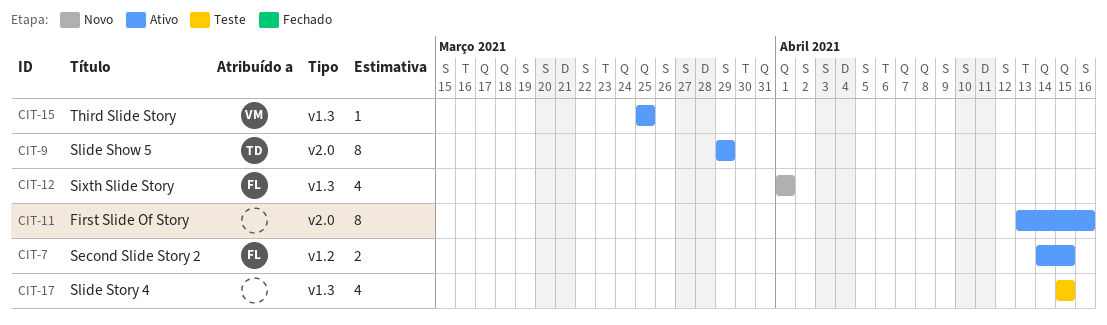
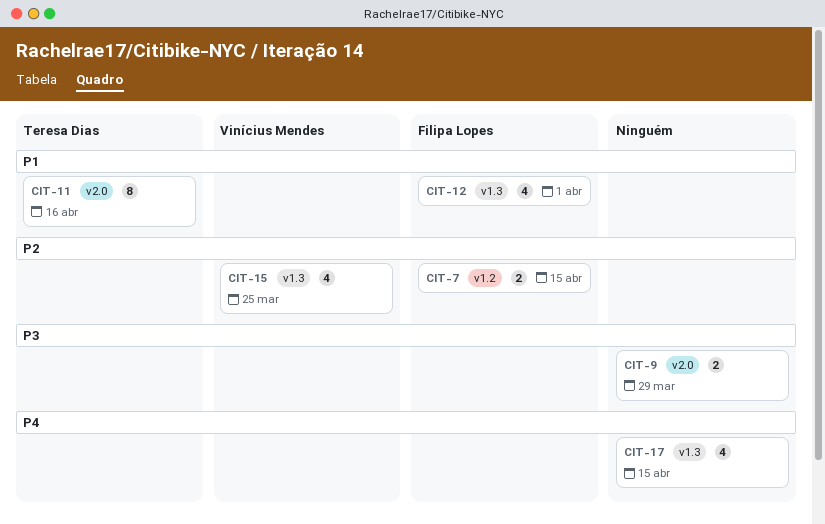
CIT-9, owner: Teresa Dias -> none
CIT-9, estimate: 8 -> 2
CIT-11, owner: none -> Teresa Dias
CIT-15, estimate: 1 -> 4

